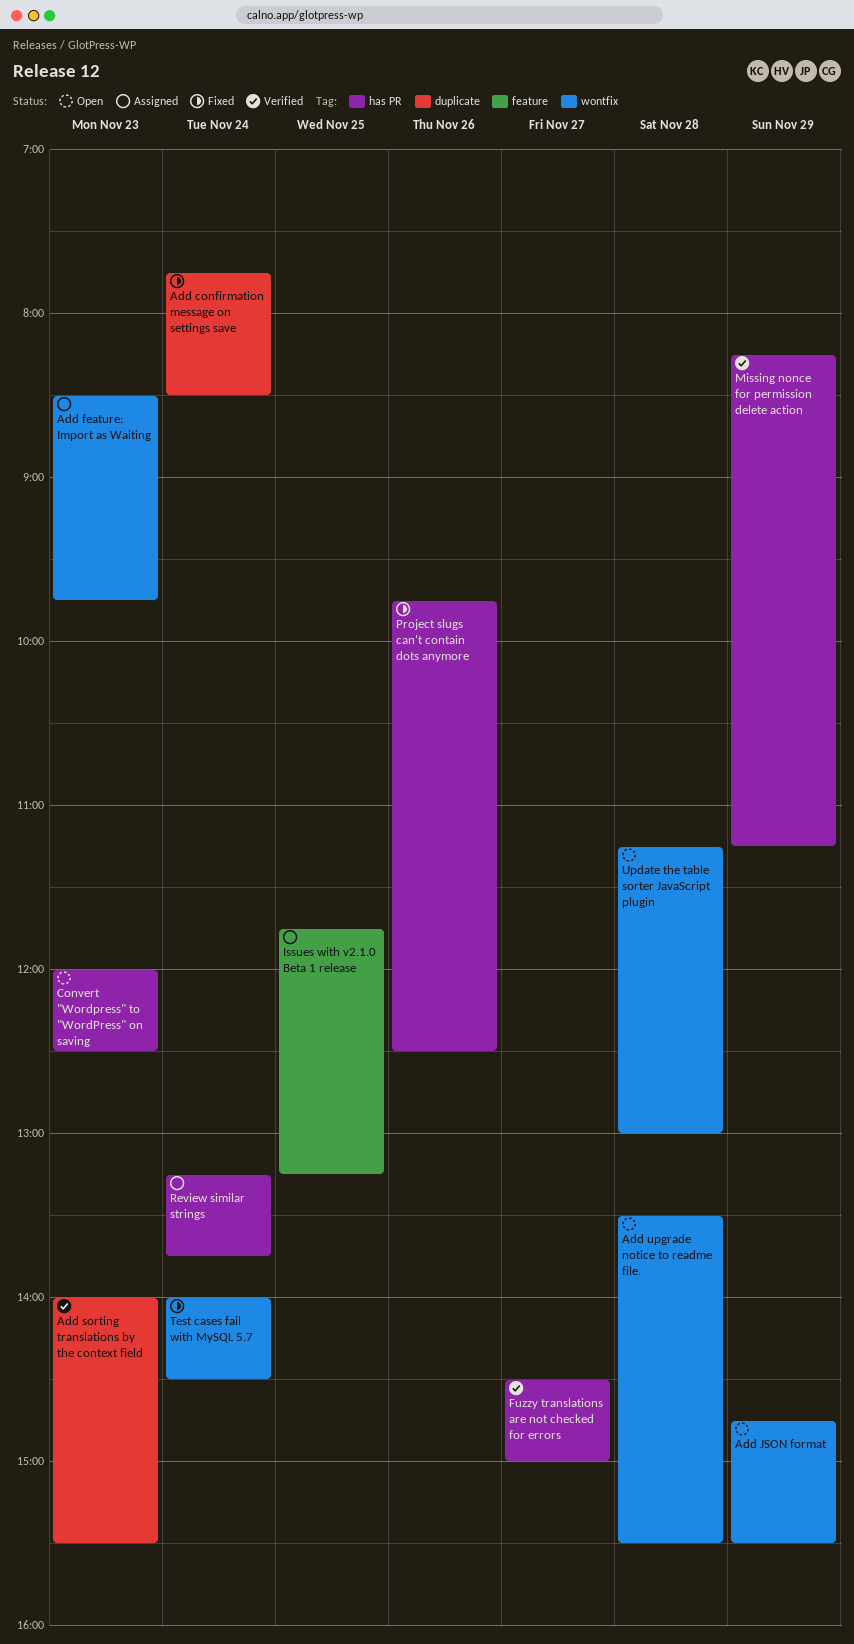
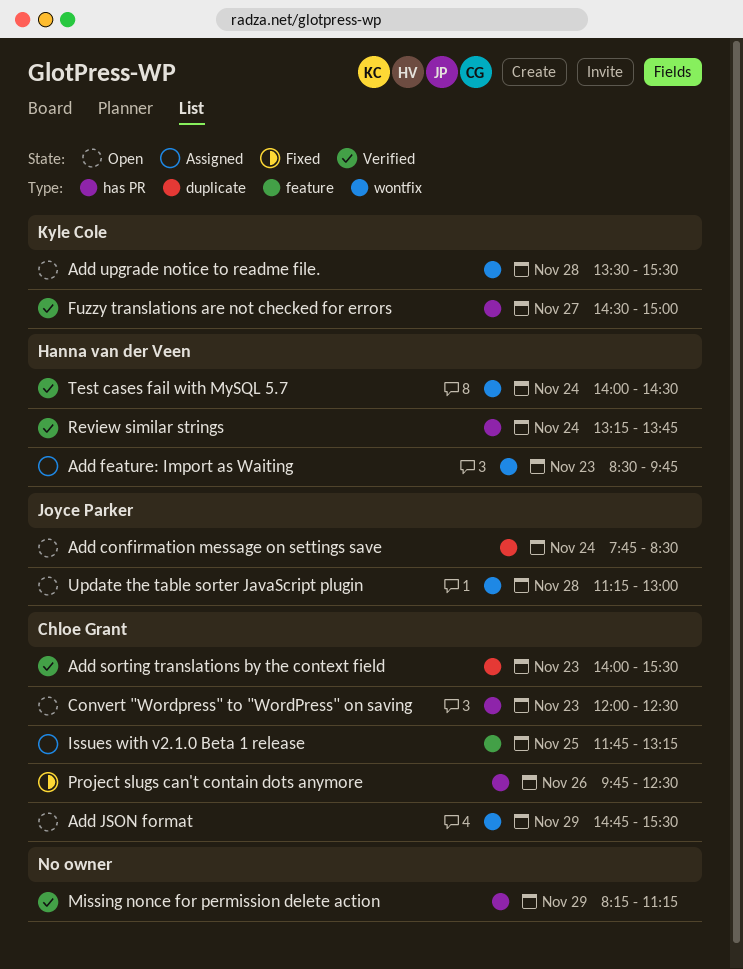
Add confirmation message on settings save, status: Fixed -> Open
Review similar strings, status: Assigned -> Verified
Test cases fail with MySQL 5.7, status: Fixed -> Verified

